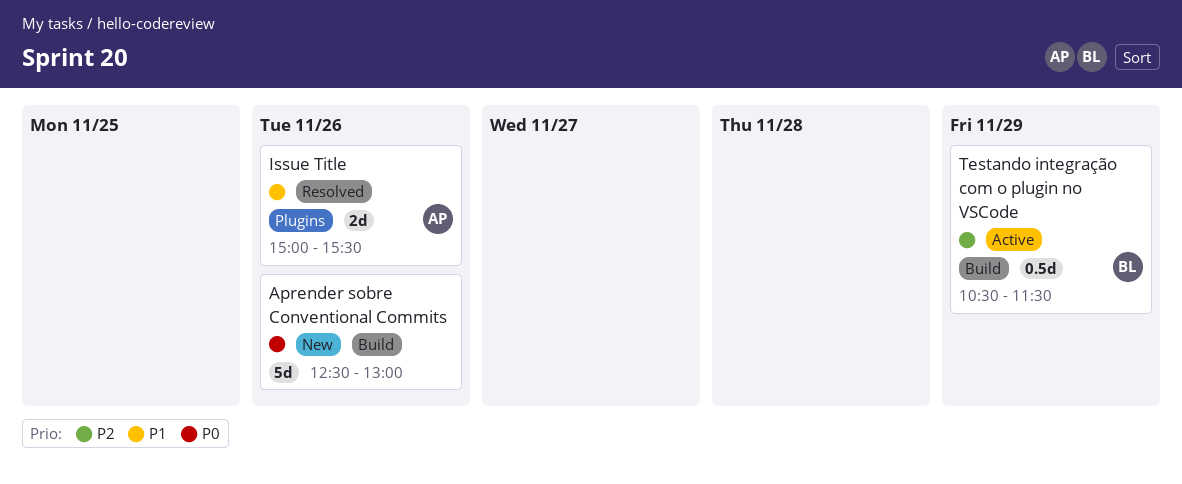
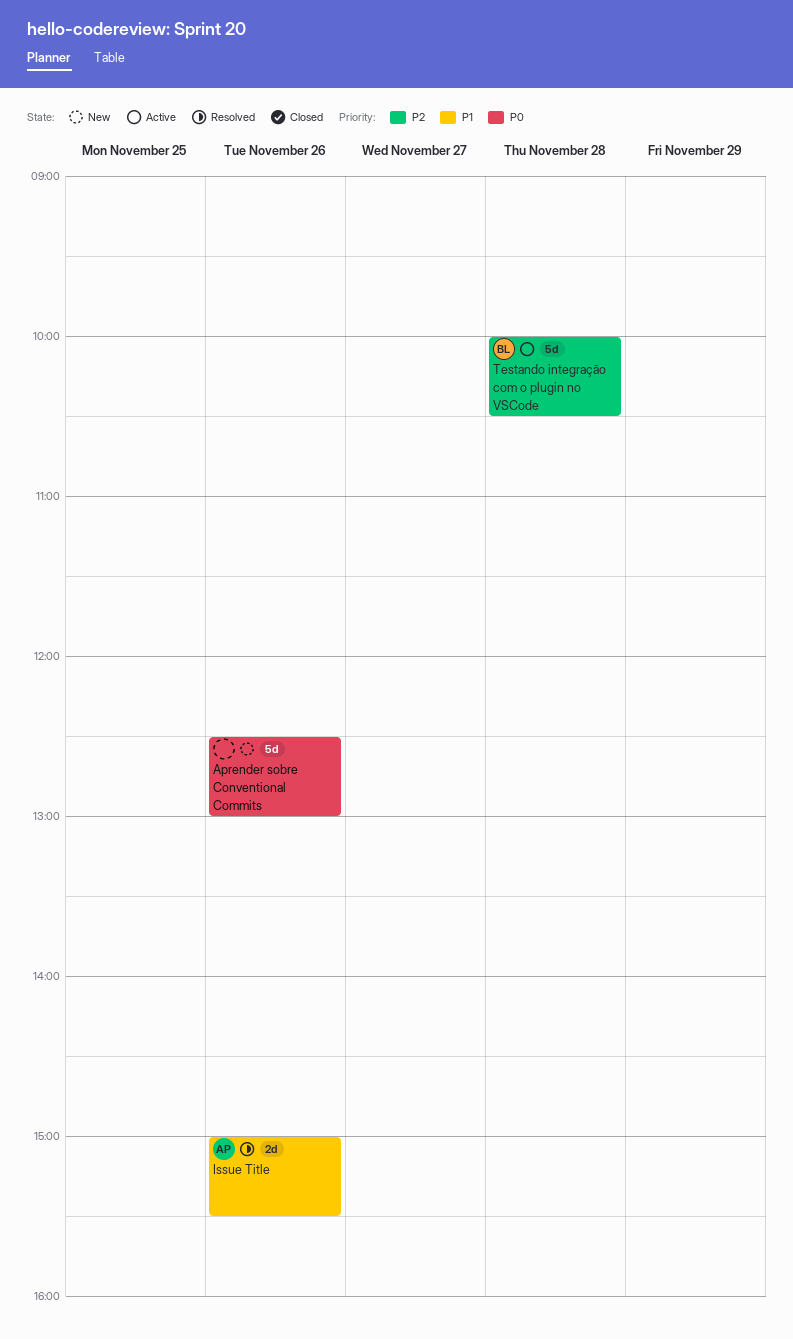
Testando integração com o plugin no VSCode, estimate: 0.5d -> 5d
Testando integração com o plugin no VSCode, day: Nov 29 -> Nov 28
Testando integração com o plugin no VSCode, begins: 10:30 -> 10:00
Testando integração com o plugin no VSCode, ends: 11:30 -> 10:30

